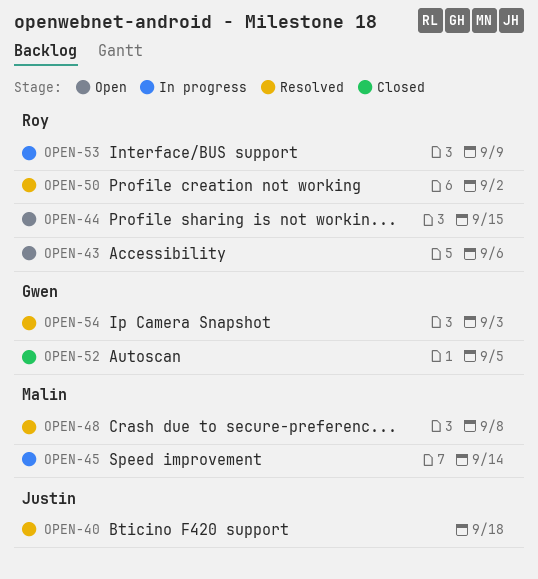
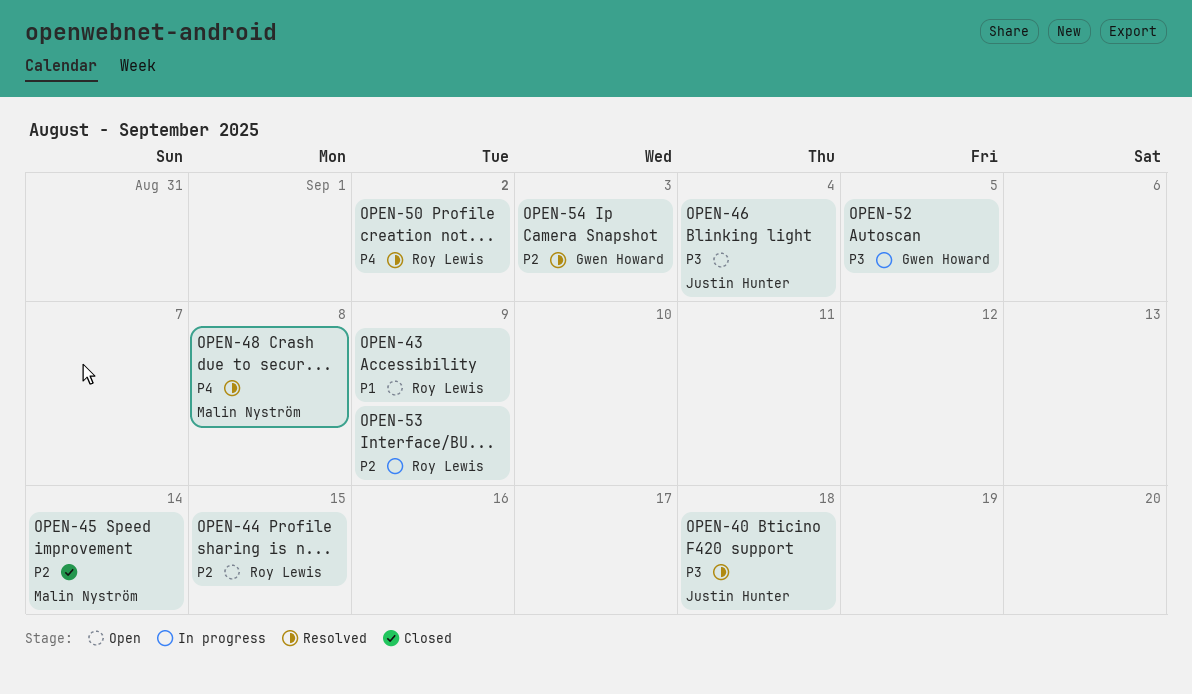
OPEN-43, due: Sep 6 -> Sep 9
OPEN-45, status: In progress -> Closed
OPEN-46: none -> present
OPEN-52, status: Closed -> In progress

